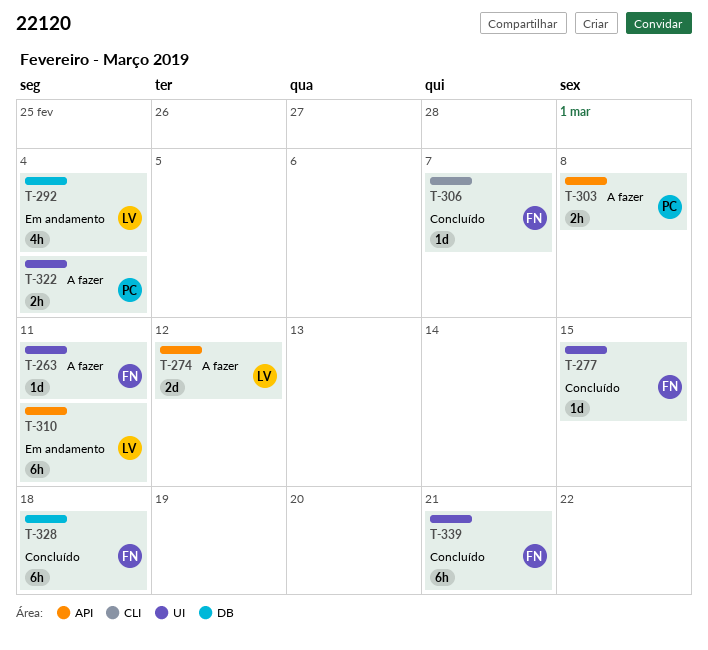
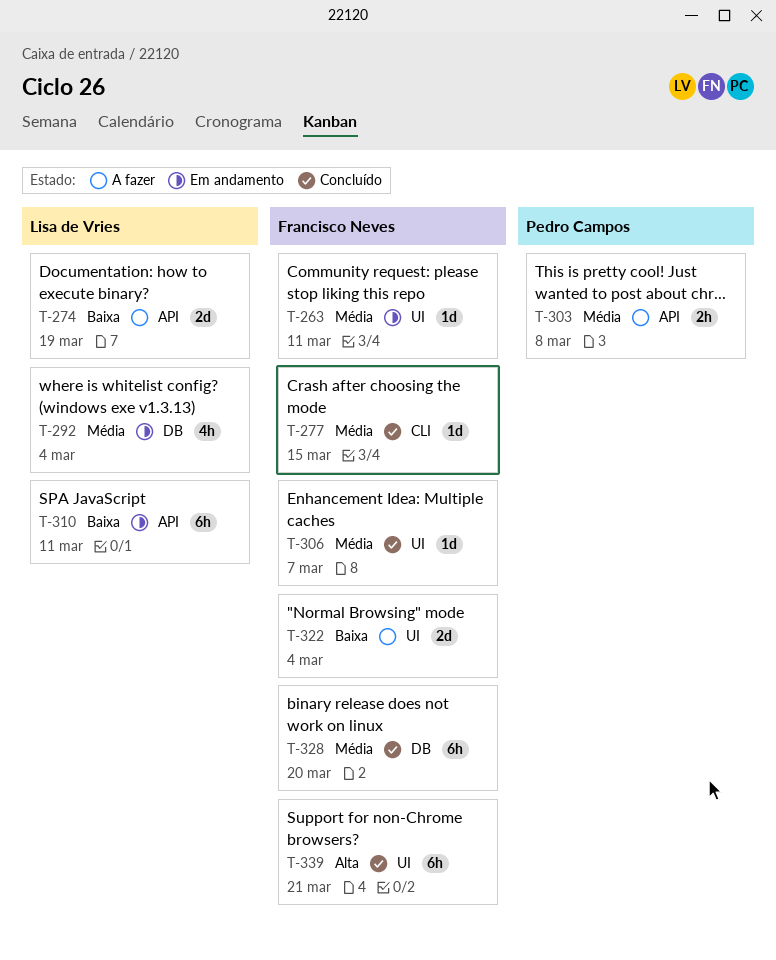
T-263, status: A fazer -> Em andamento
T-274, due: Mar 12 -> Mar 19
T-277, label: UI -> CLI
T-306, label: CLI -> UI
T-322, owner: Pedro Campos -> Francisco Neves
T-322, estimate: 2h -> 2d
T-328, due: Mar 18 -> Mar 20

